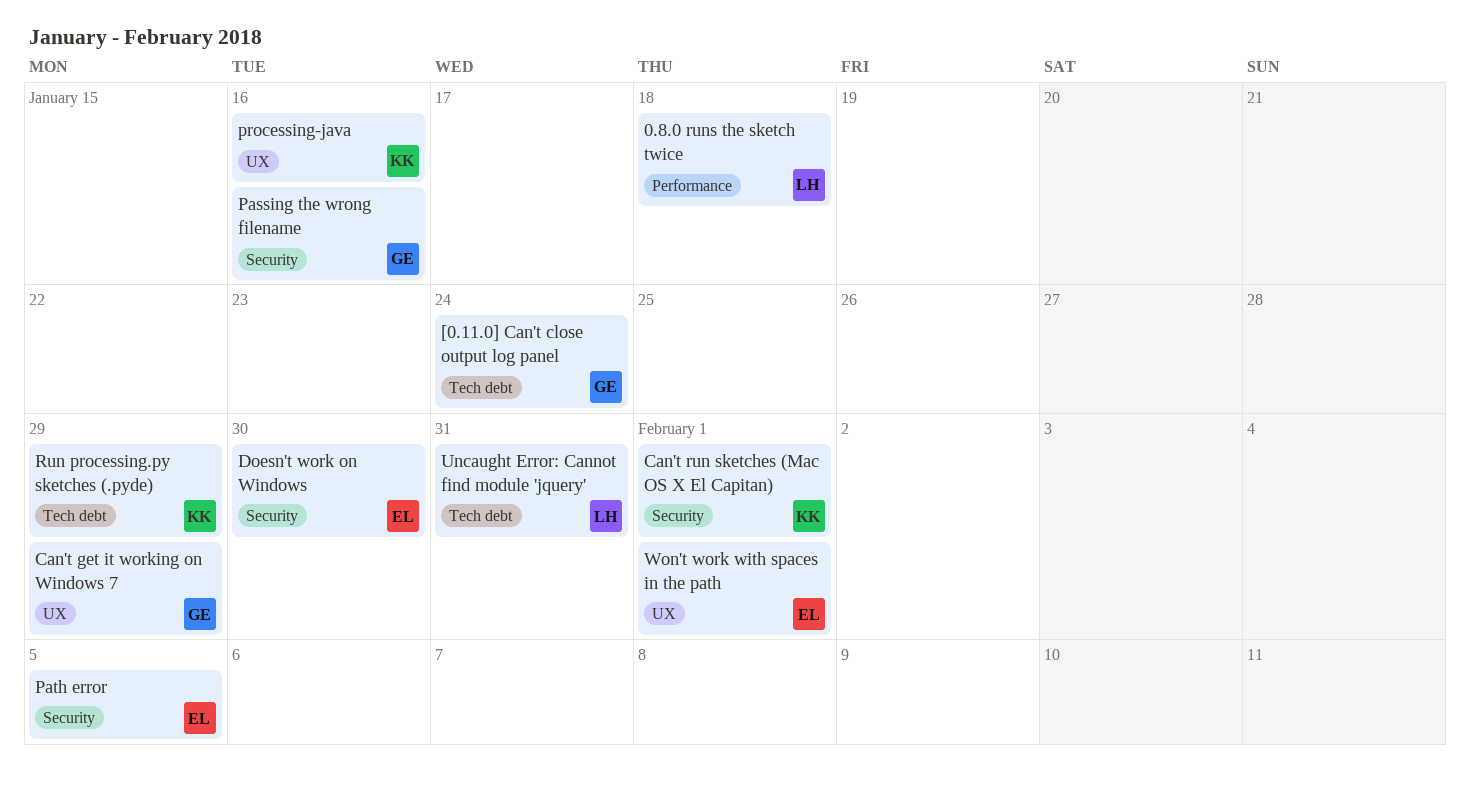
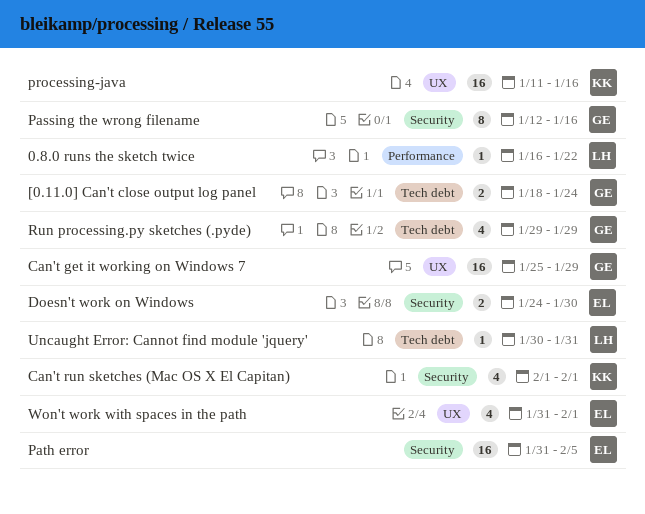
0.8.0 runs the sketch twice, due: Jan 18 -> Jan 22
Run processing.py sketches (.pyde), owner: KK -> GE

